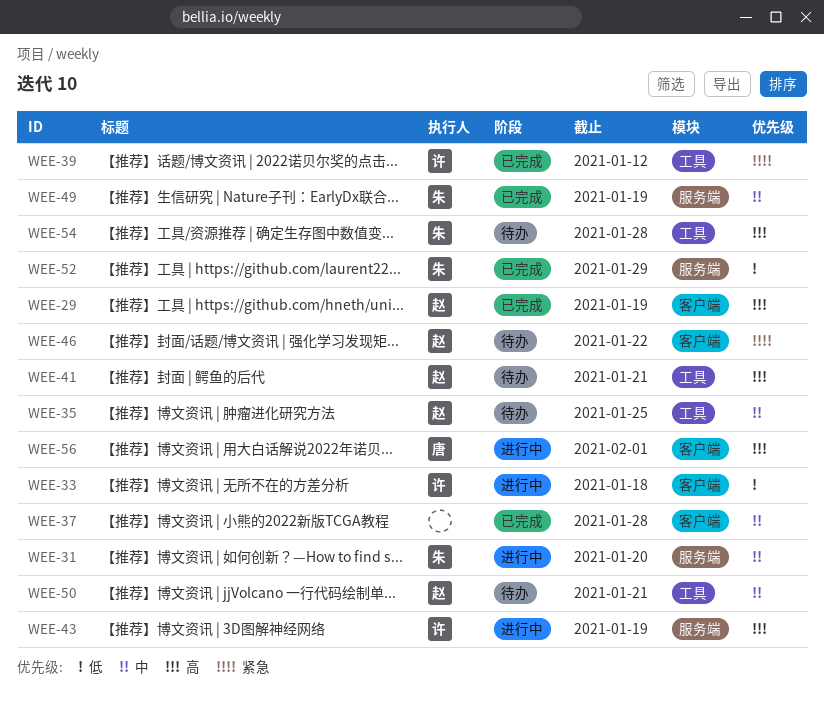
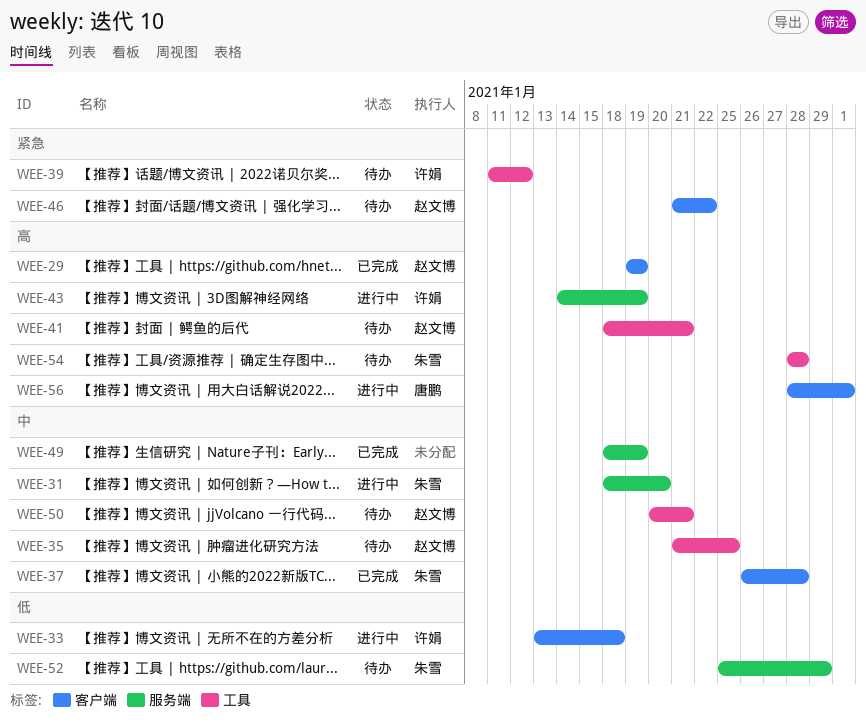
WEE-37, owner: none -> 朱雪
WEE-39, status: 已完成 -> 待办
WEE-49, owner: 朱雪 -> none
WEE-52, status: 已完成 -> 待办

